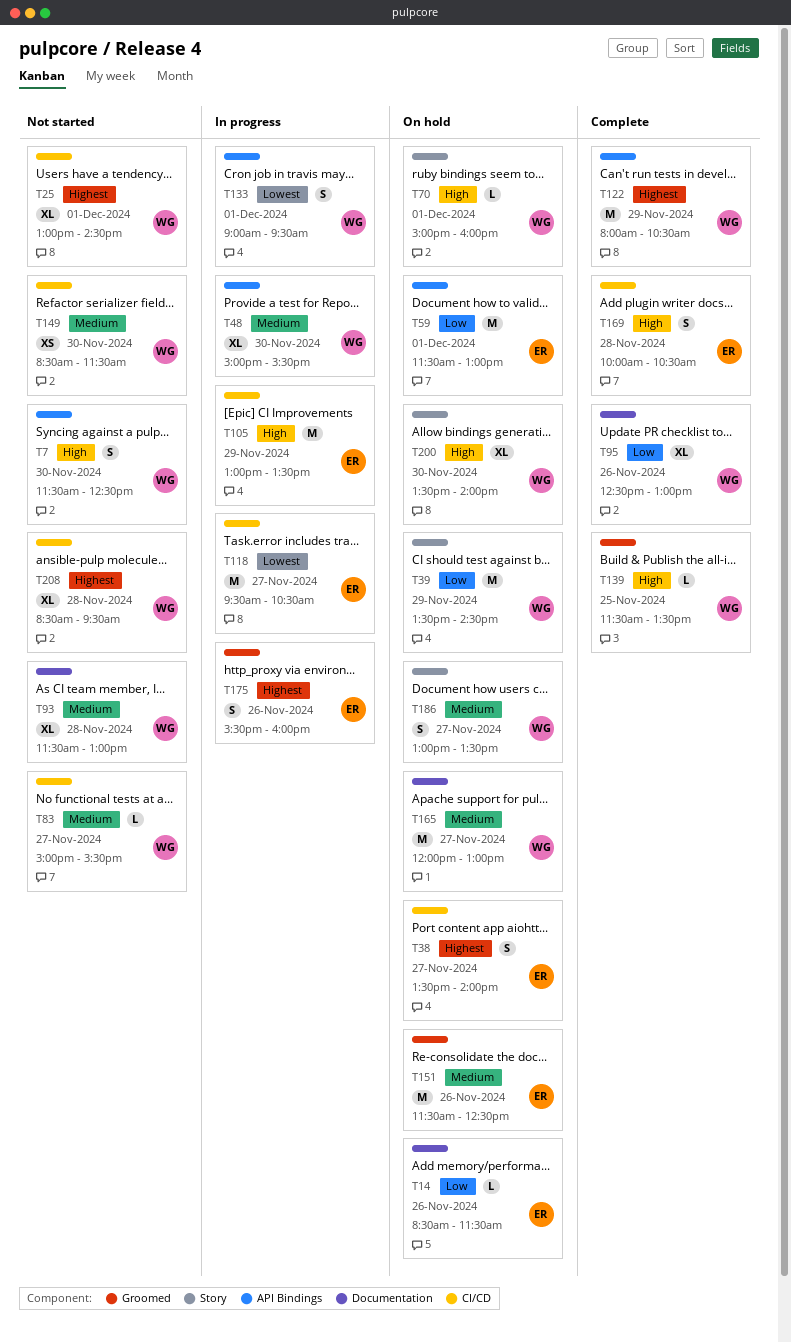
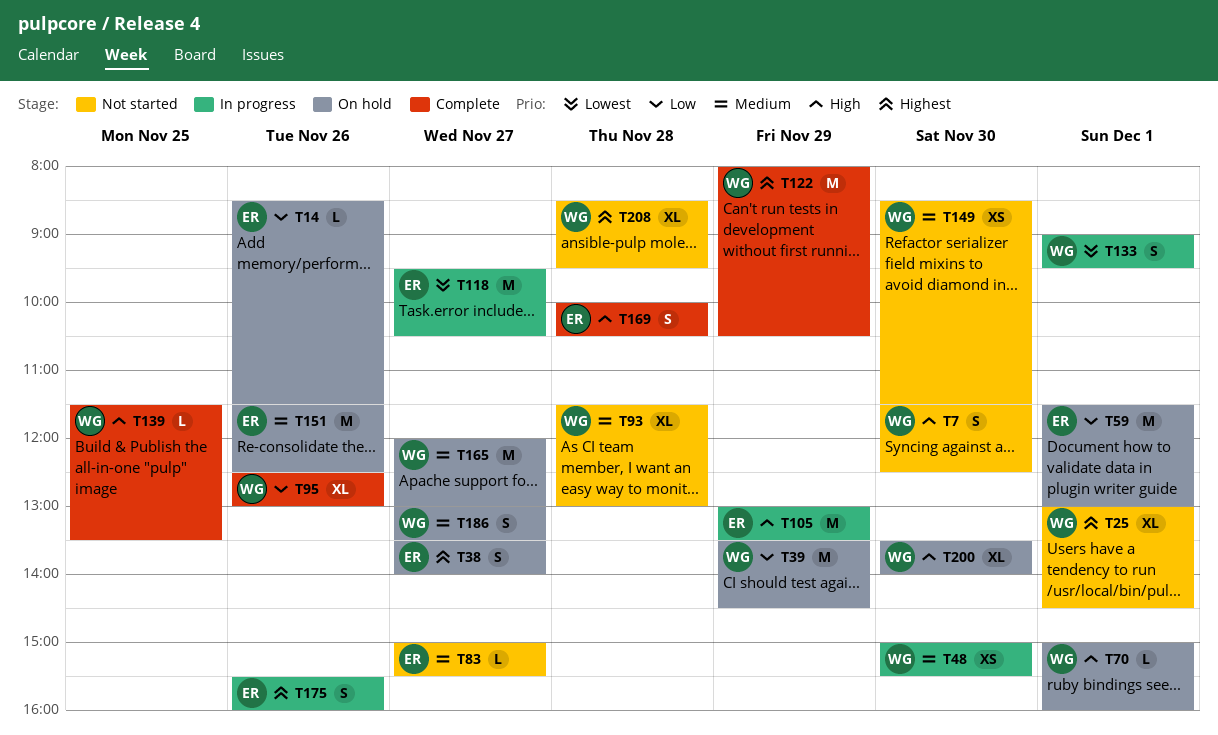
T48, estimate: XL -> XS
T83, owner: WG -> ER

